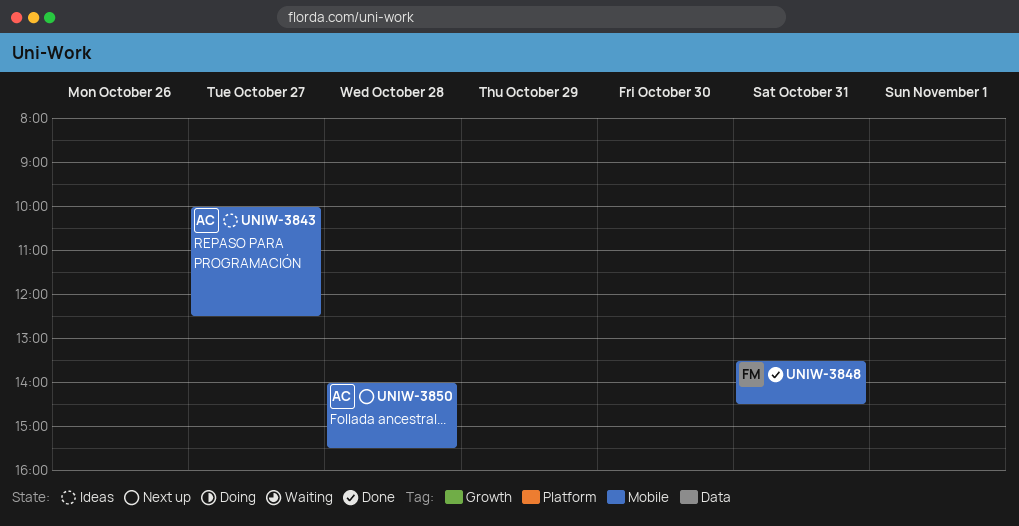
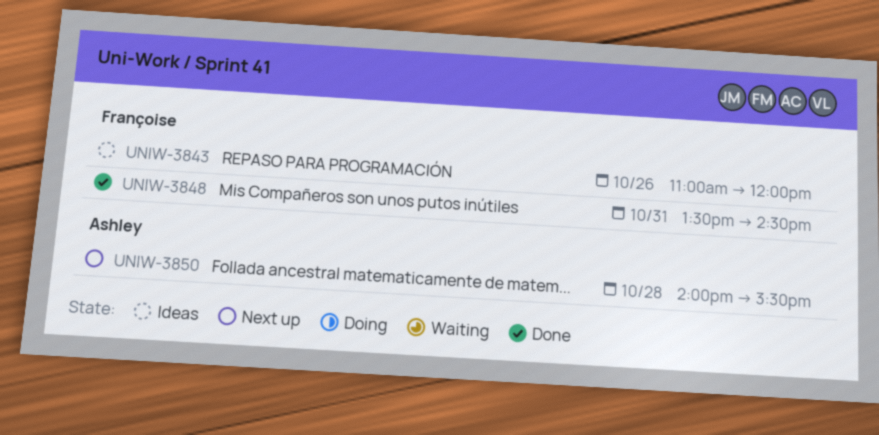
UNIW-3843, owner: Ashley -> Françoise
UNIW-3843, day: Oct 27 -> Oct 26
UNIW-3843, begins: 10:00 -> 11:00
UNIW-3843, ends: 12:30 -> 12:00

